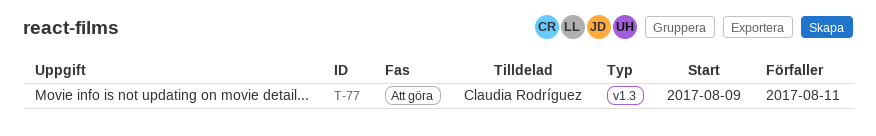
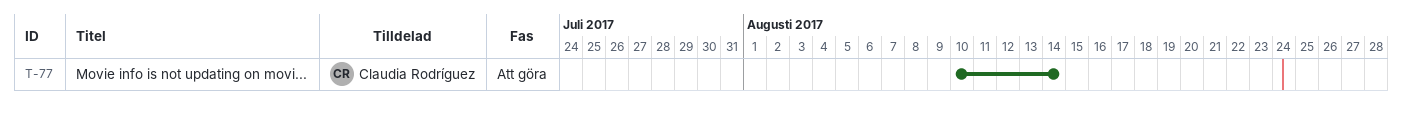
T-77, start: Aug 9 -> Aug 10
T-77, due: Aug 11 -> Aug 14

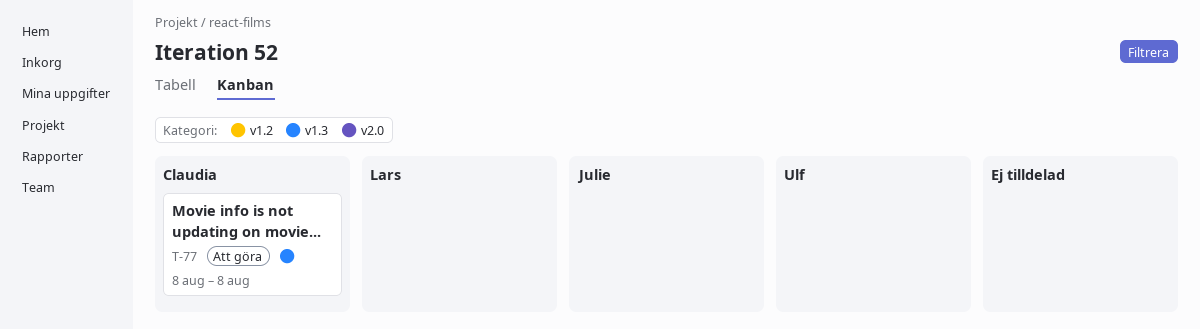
T-77, start: Aug 10 -> Aug 8
T-77, due: Aug 14 -> Aug 8

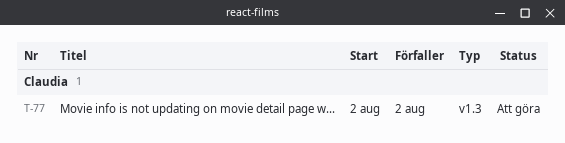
T-77, start: Aug 8 -> Aug 2
T-77, due: Aug 8 -> Aug 2

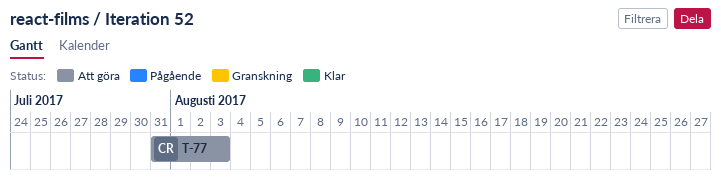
T-77, start: Aug 2 -> Jul 31
T-77, due: Aug 2 -> Aug 3

